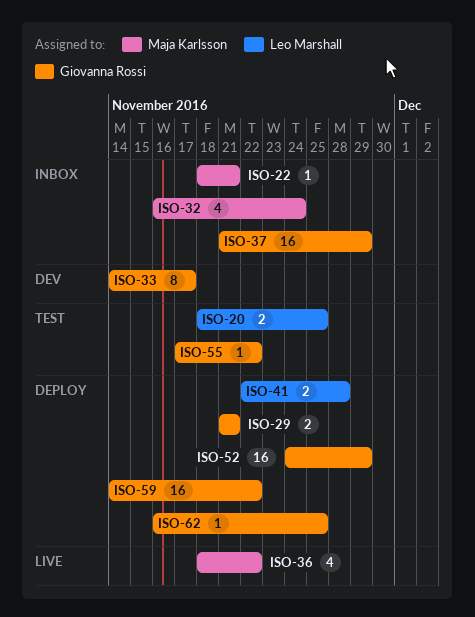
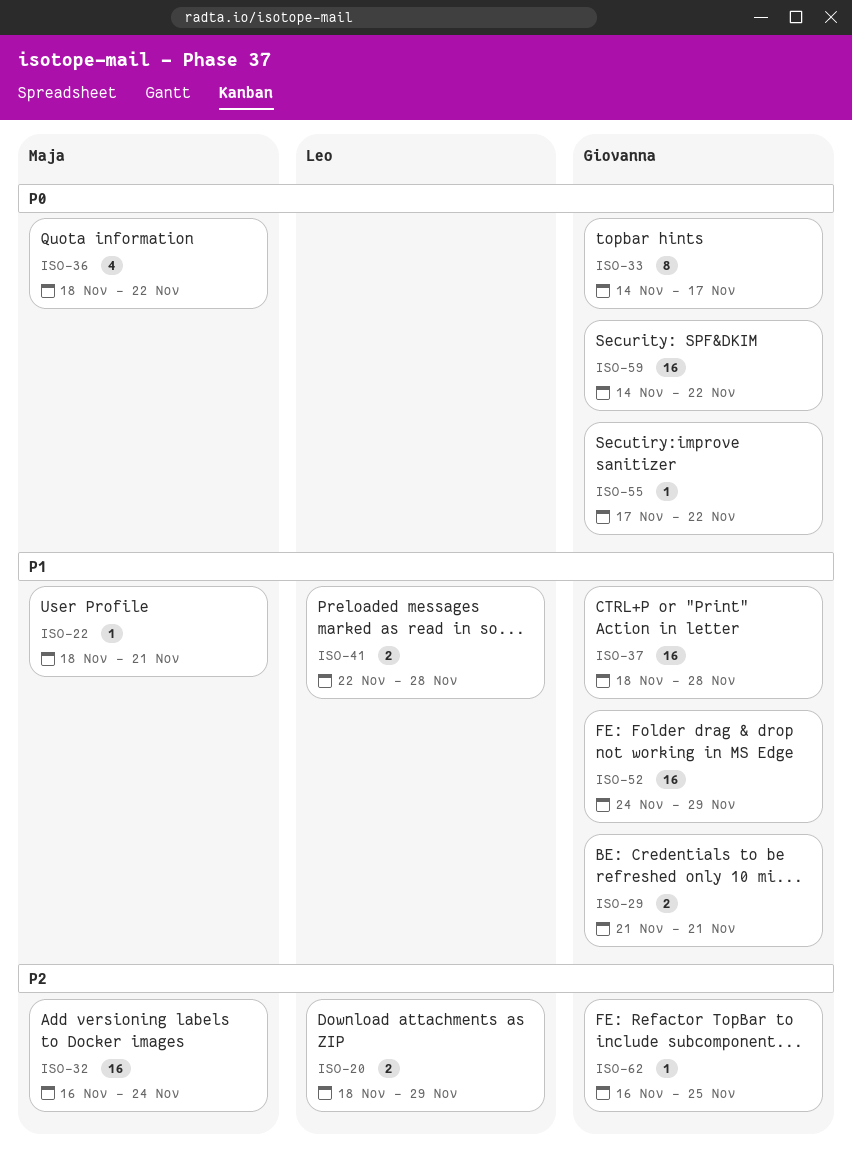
ISO-20, due: Nov 25 -> Nov 29
ISO-32, estimate: 4 -> 16
ISO-37, start: Nov 21 -> Nov 18
ISO-37, due: Nov 29 -> Nov 28

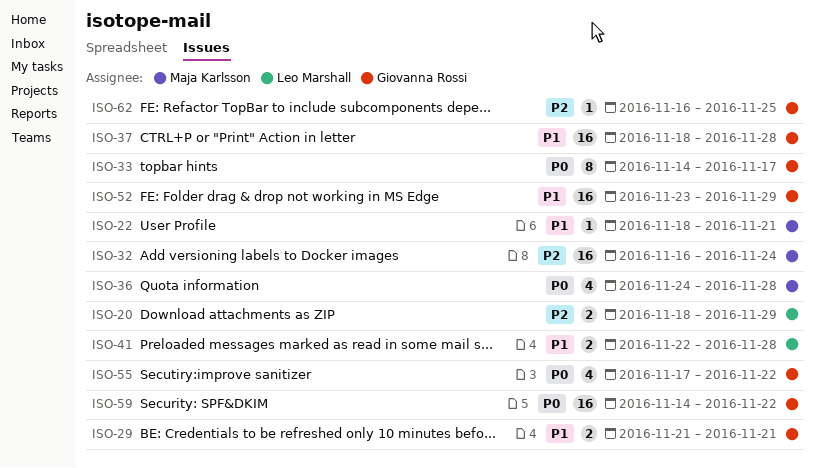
ISO-36, start: Nov 18 -> Nov 24
ISO-36, due: Nov 22 -> Nov 28
ISO-52, start: Nov 24 -> Nov 23
ISO-55, estimate: 1 -> 4

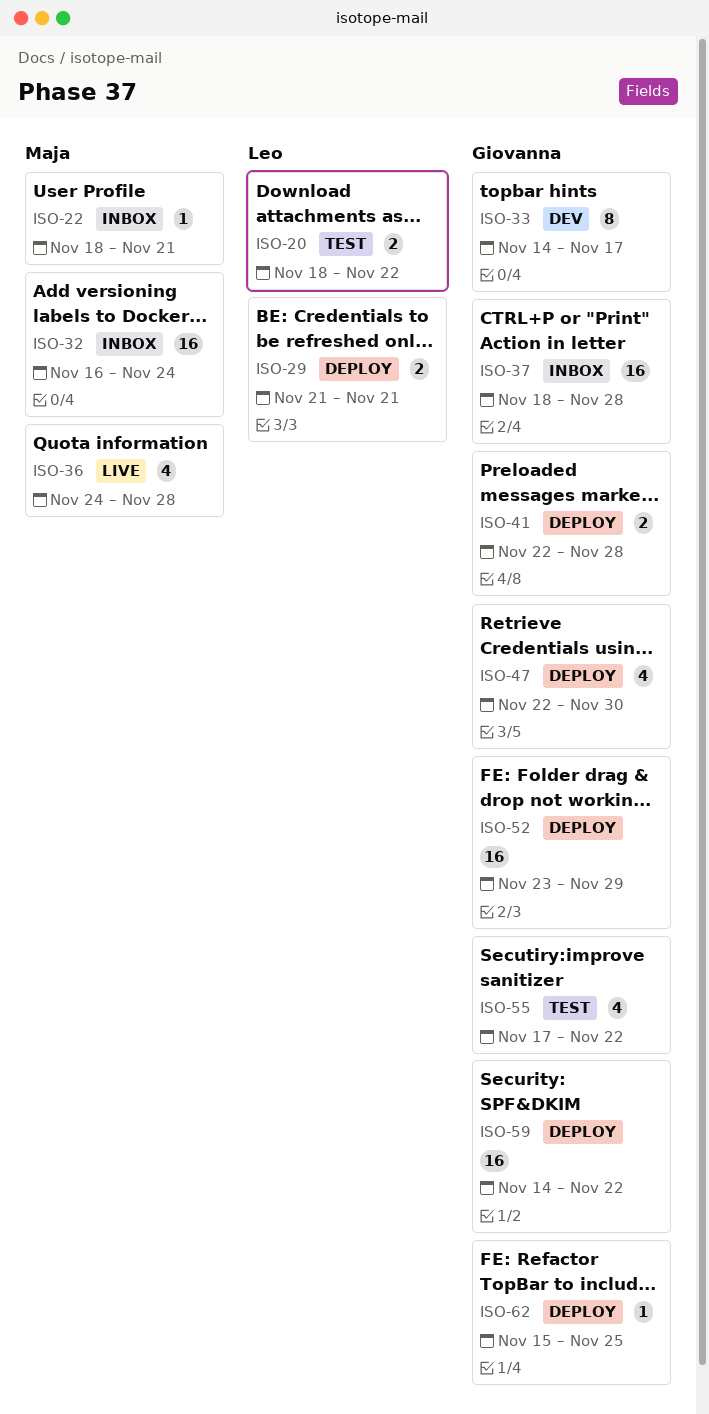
ISO-20, due: Nov 29 -> Nov 22
ISO-29, owner: Giovanna Rossi -> Leo Marshall
ISO-41, owner: Leo Marshall -> Giovanna Rossi
ISO-47: none -> present
ISO-62, start: Nov 16 -> Nov 15

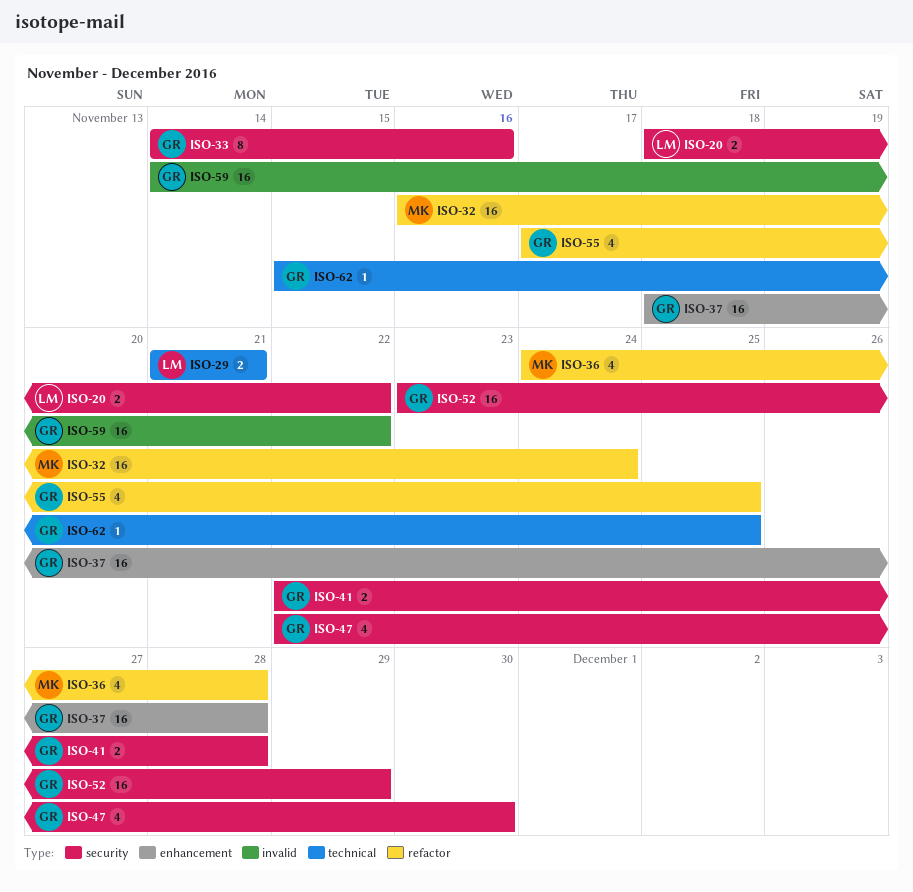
ISO-22: present -> none
ISO-33, due: Nov 17 -> Nov 16
ISO-55, due: Nov 22 -> Nov 25

